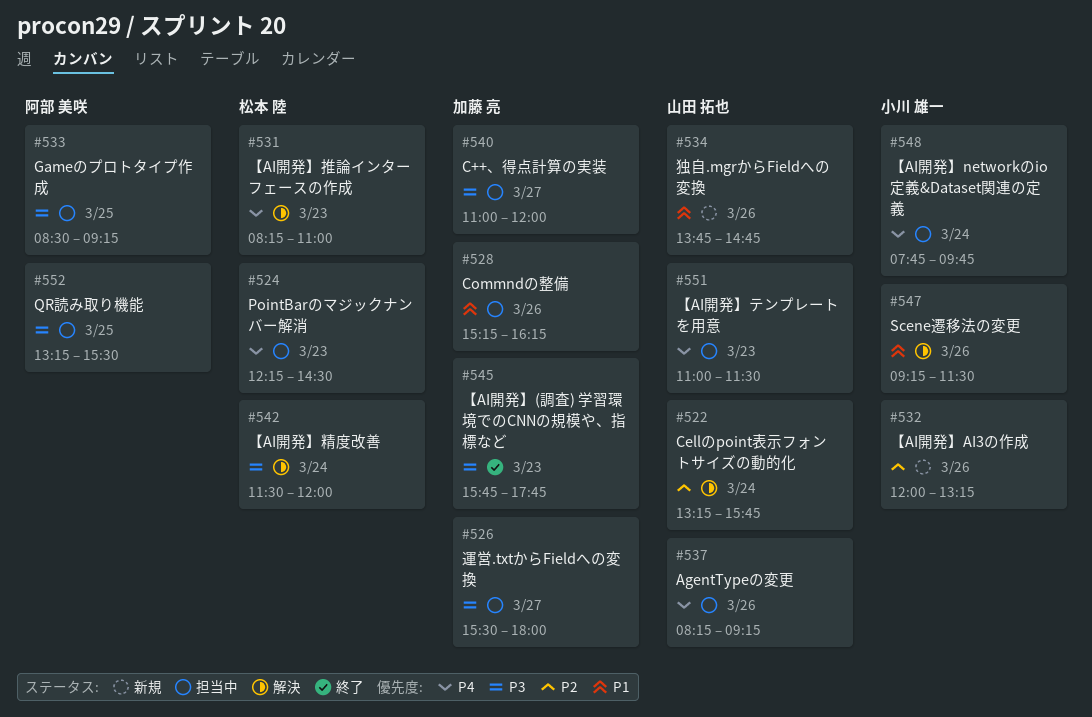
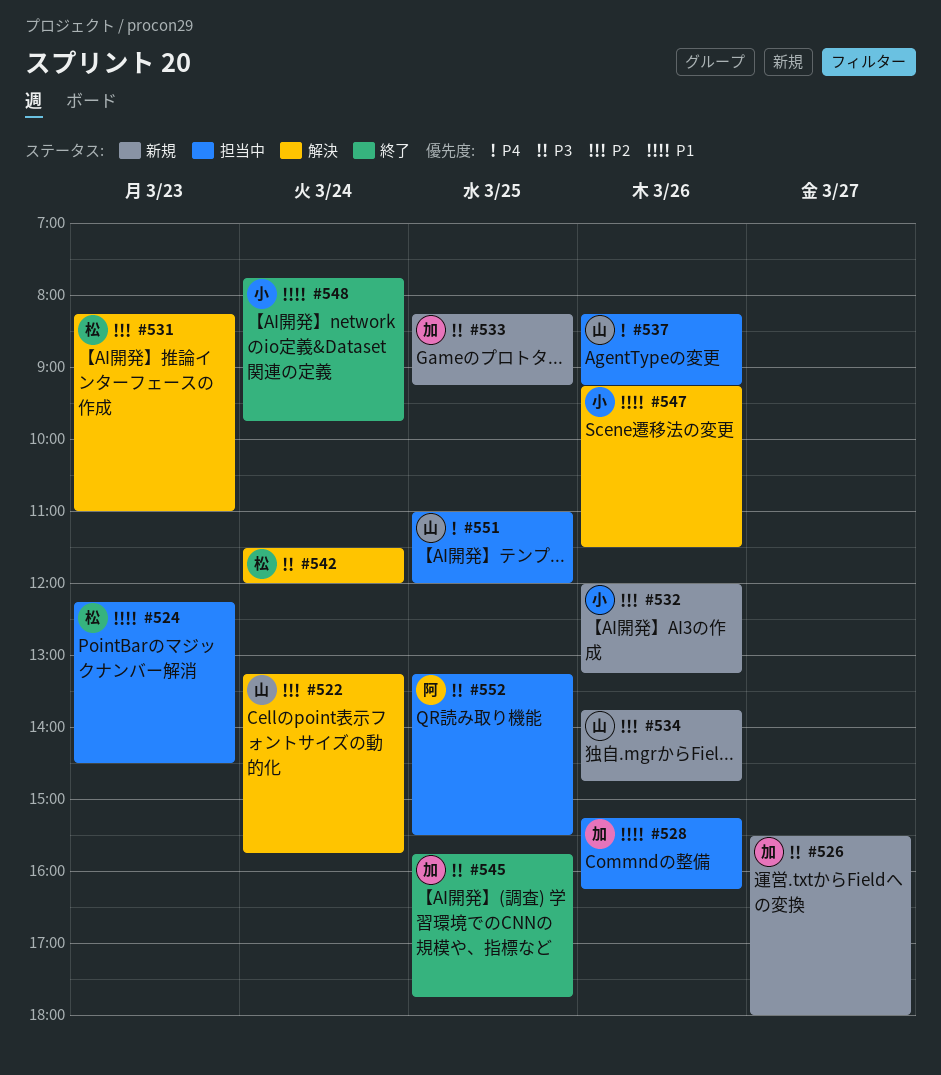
#524, priority: P4 -> P1
#526, status: 担当中 -> 新規
#531, priority: P4 -> P2
#533, status: 担当中 -> 新規
#533, owner: 阿部 美咲 -> 加藤 亮
#533, begins: 08:30 -> 08:15
#534, priority: P1 -> P2
#540: present -> none
#545, day: Mar 23 -> Mar 25
#548, status: 担当中 -> 終了
#548, priority: P4 -> P1
#551, day: Mar 23 -> Mar 25
#551, ends: 11:30 -> 12:00

